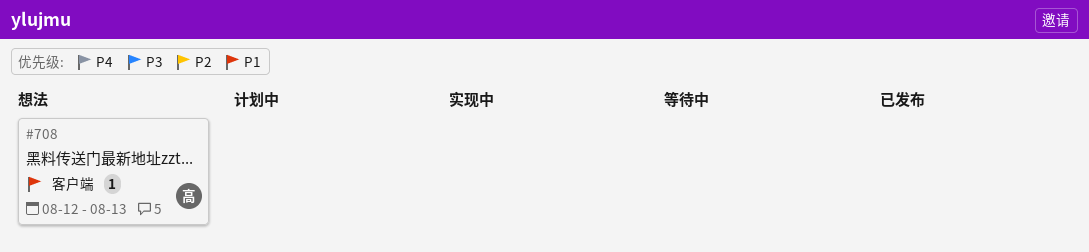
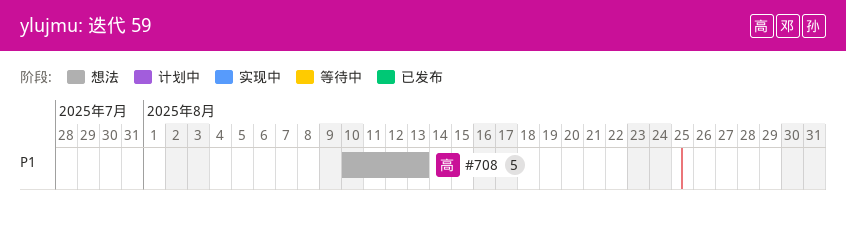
#708, estimate: 1 -> 5
#708, start: Aug 12 -> Aug 10

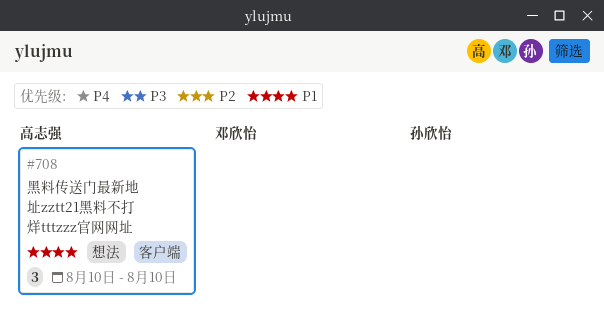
#708, estimate: 5 -> 3
#708, due: Aug 13 -> Aug 10

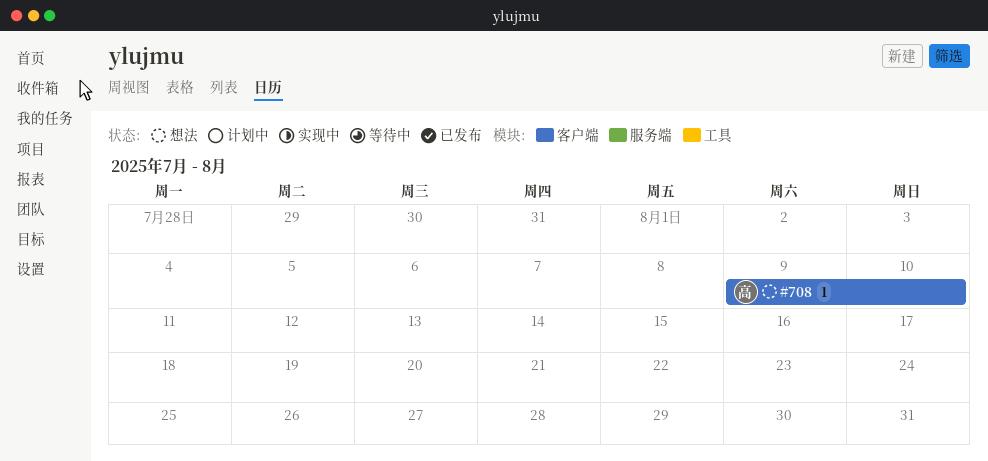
#708, estimate: 3 -> 1
#708, start: Aug 10 -> Aug 9

